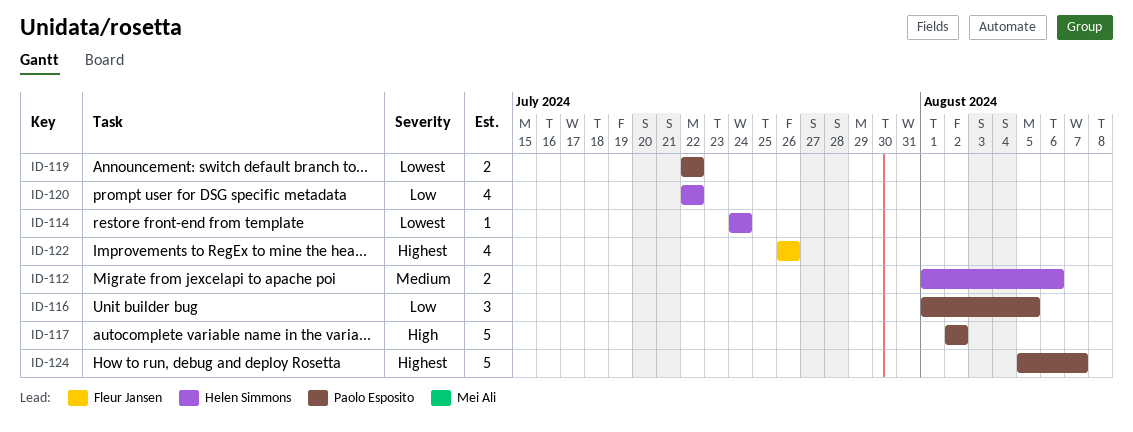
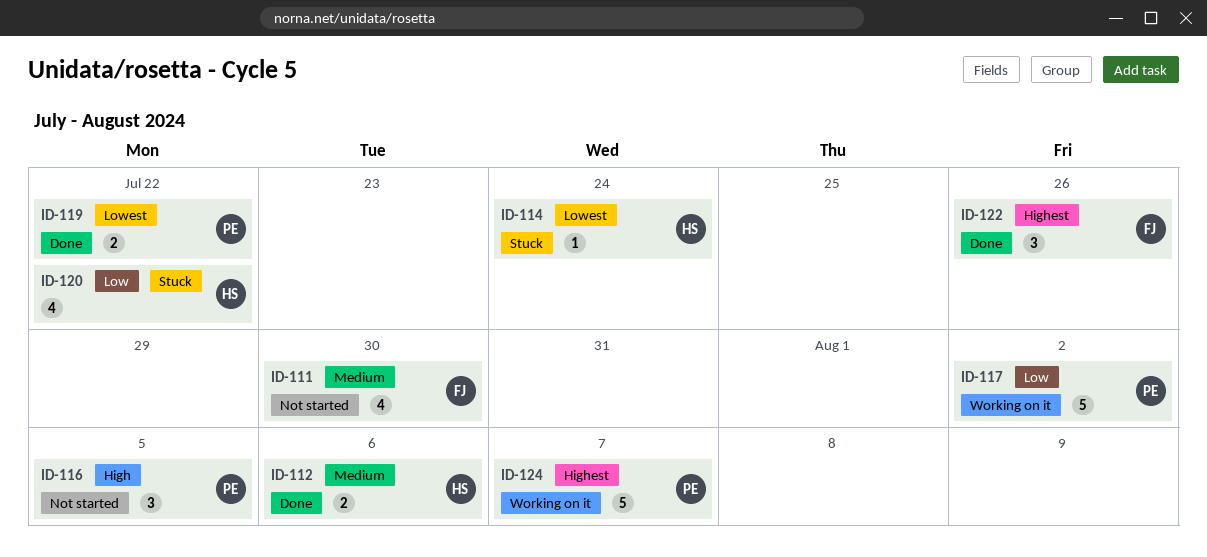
ID-111: none -> present
ID-116, priority: Low -> High
ID-117, priority: High -> Low
ID-122, estimate: 4 -> 3

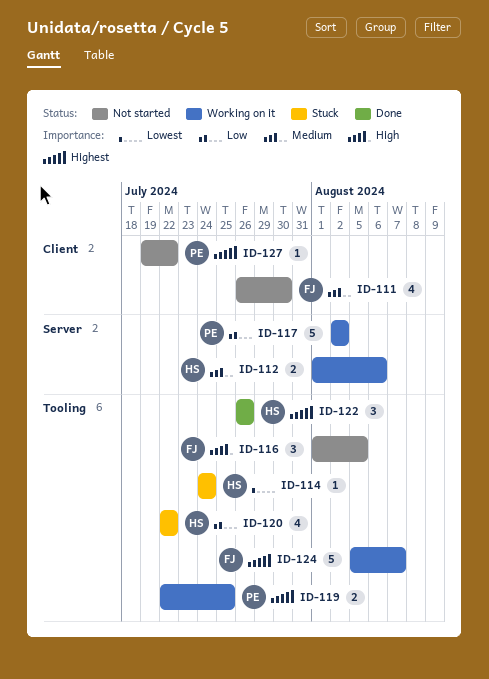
ID-112, status: Done -> Working on it
ID-116, owner: PE -> FJ
ID-119, status: Done -> Working on it
ID-119, priority: Lowest -> Highest
ID-119, due: Jul 22 -> Jul 25
ID-122, owner: FJ -> HS
ID-124, owner: PE -> FJ
ID-127: none -> present

